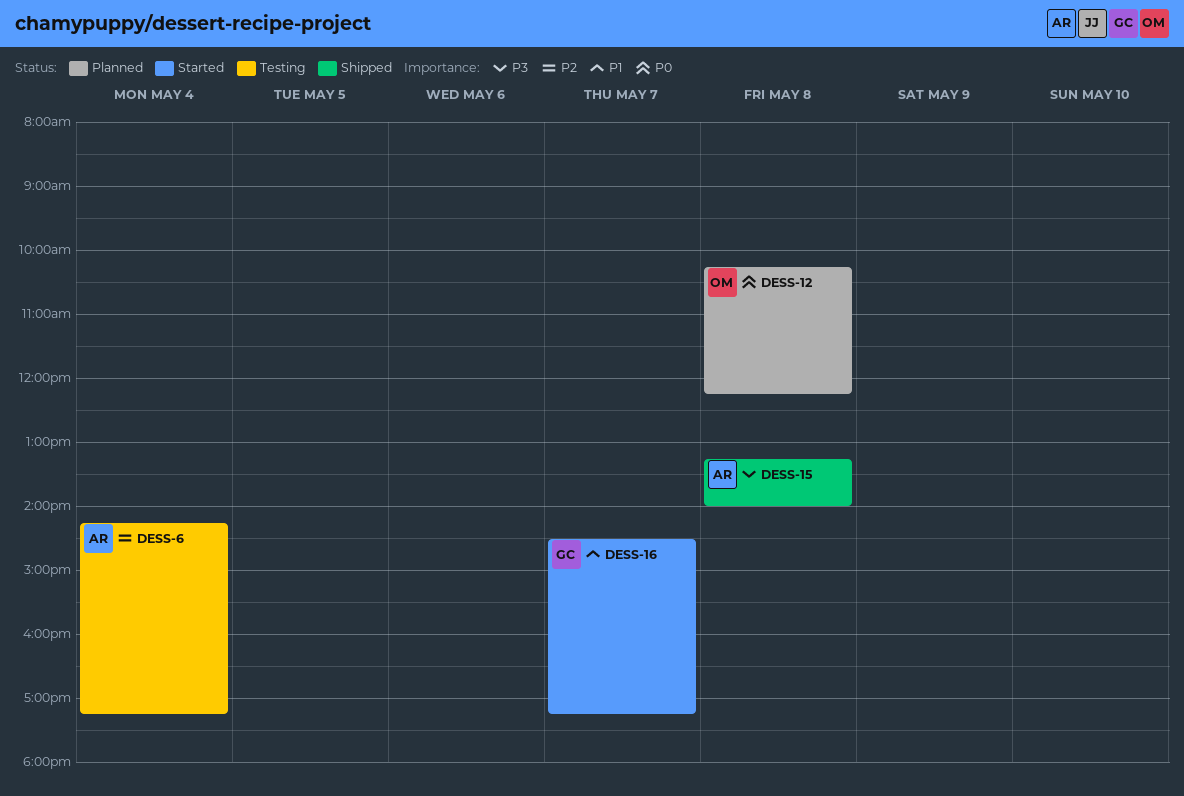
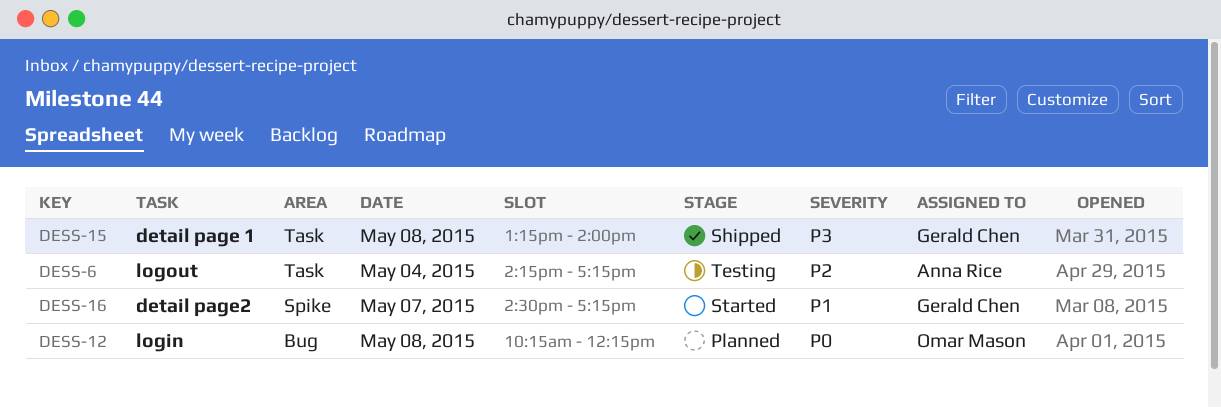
DESS-15, owner: Anna Rice -> Gerald Chen

